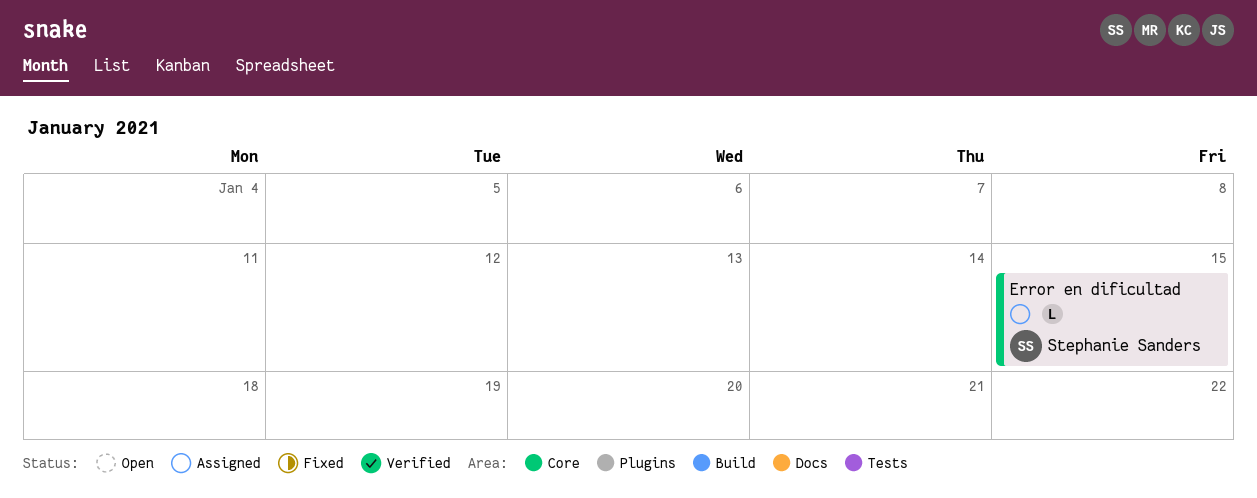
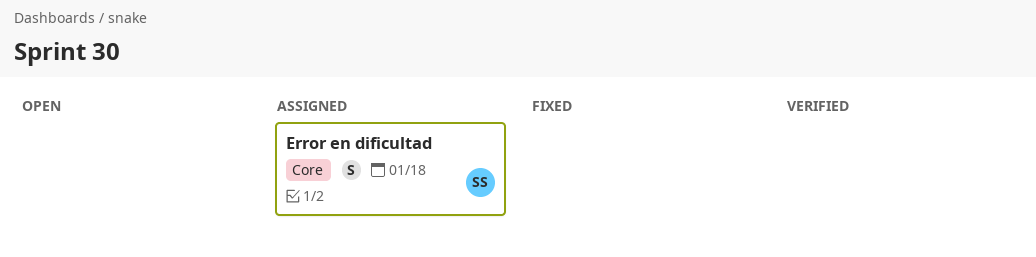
Error en dificultad, estimate: L -> S
Error en dificultad, due: Jan 15 -> Jan 18

